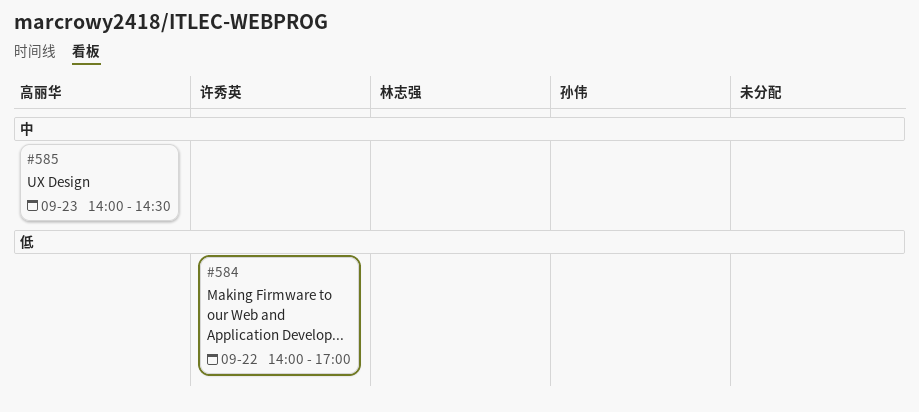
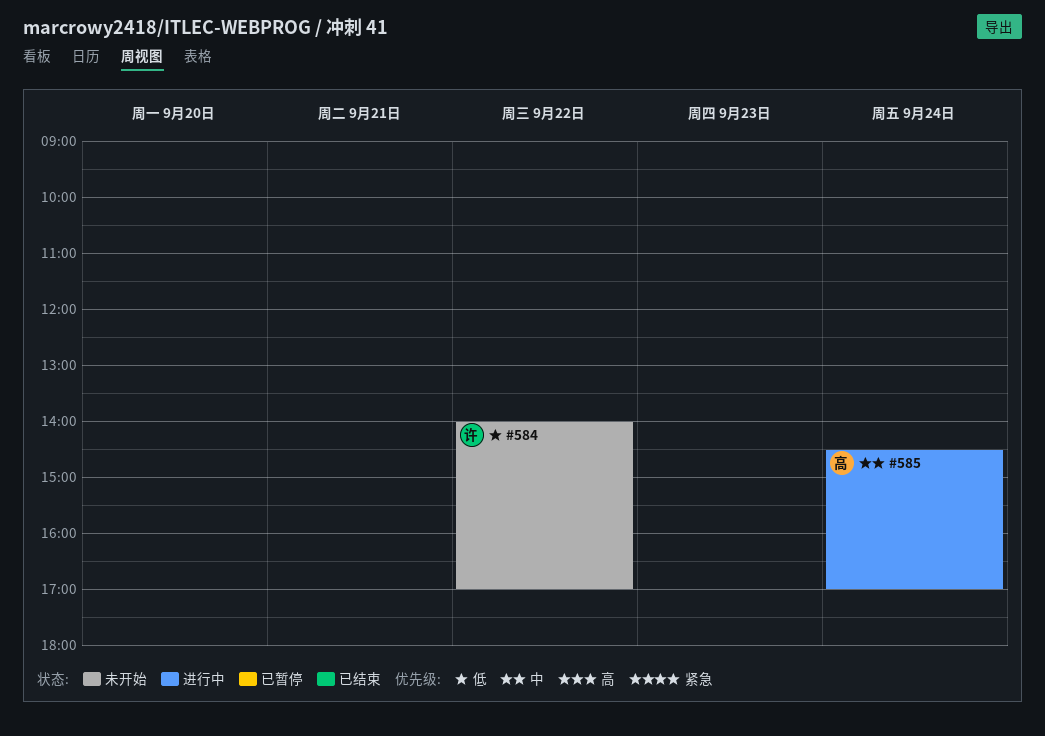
#585, day: Sep 23 -> Sep 24
#585, begins: 14:00 -> 14:30
#585, ends: 14:30 -> 17:00

